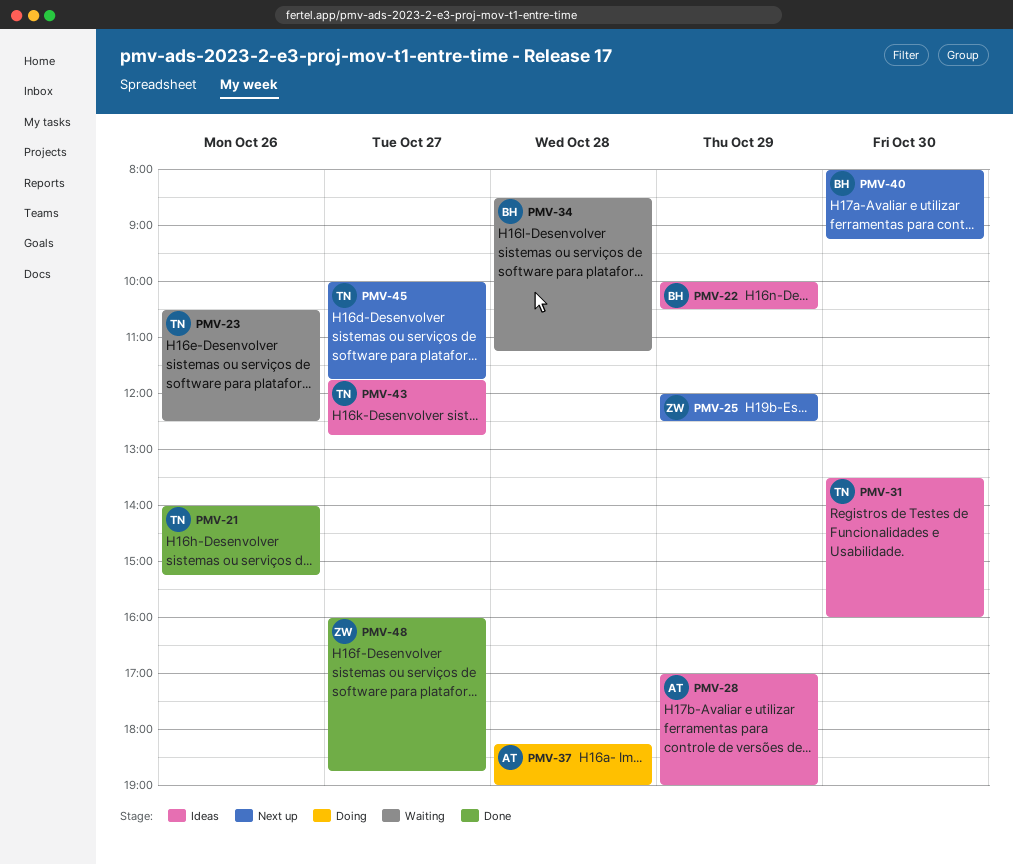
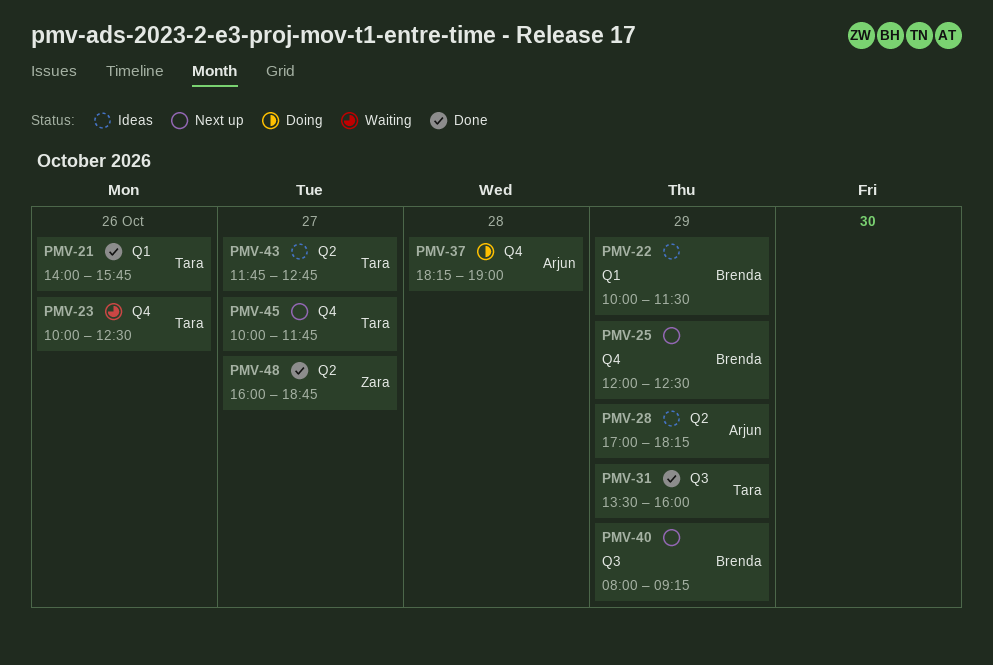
PMV-21, ends: 15:15 -> 15:45
PMV-22, ends: 10:30 -> 11:30
PMV-23, begins: 10:30 -> 10:00
PMV-25, owner: Zara -> Brenda
PMV-28, ends: 19:00 -> 18:15
PMV-31, status: Ideas -> Done
PMV-31, day: Oct 30 -> Oct 29
PMV-34: present -> none
PMV-40, day: Oct 30 -> Oct 29

